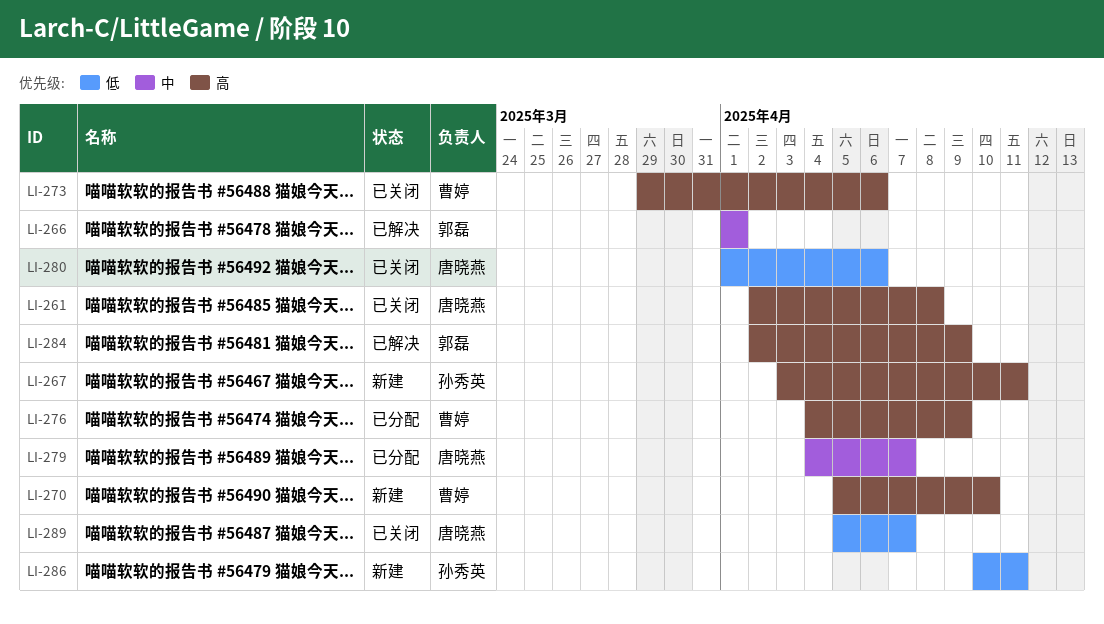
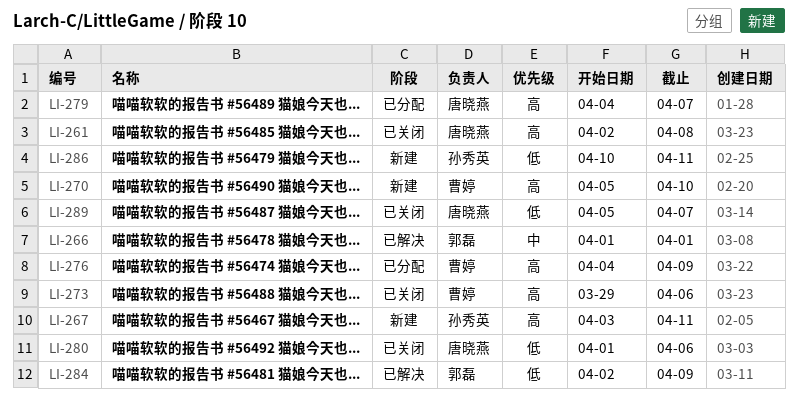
LI-279, priority: 中 -> 高
LI-284, priority: 高 -> 低

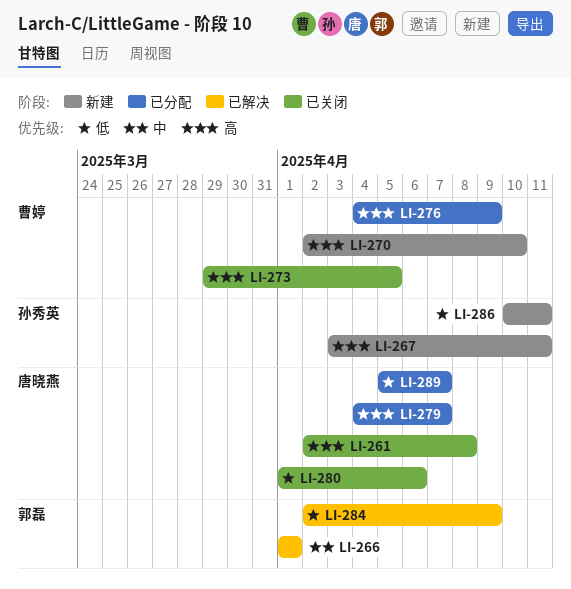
LI-270, start: Apr 5 -> Apr 2
LI-273, due: Apr 6 -> Apr 5
LI-289, status: 已关闭 -> 已分配

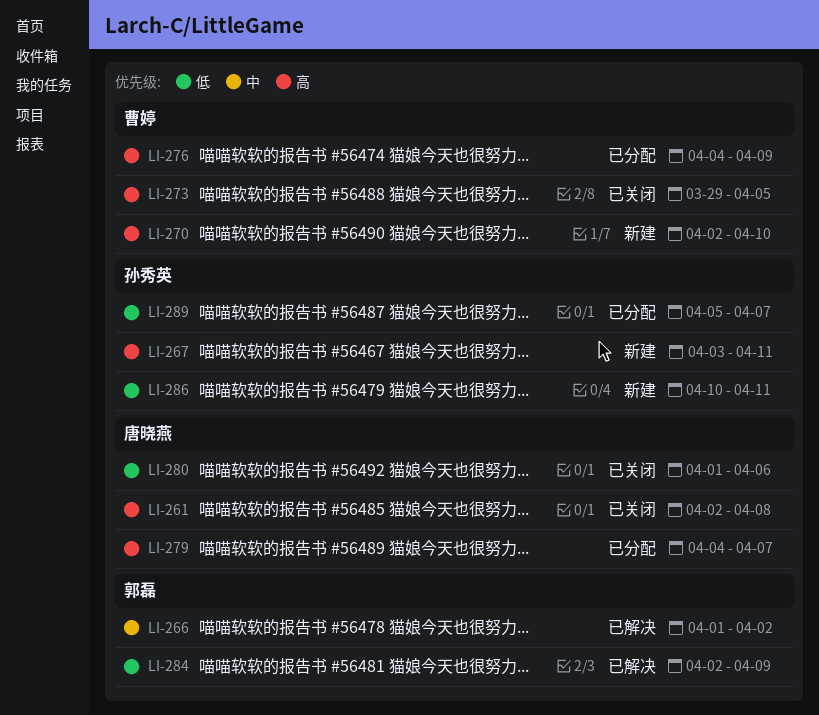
LI-266, due: Apr 1 -> Apr 2
LI-289, owner: 唐晓燕 -> 孙秀英

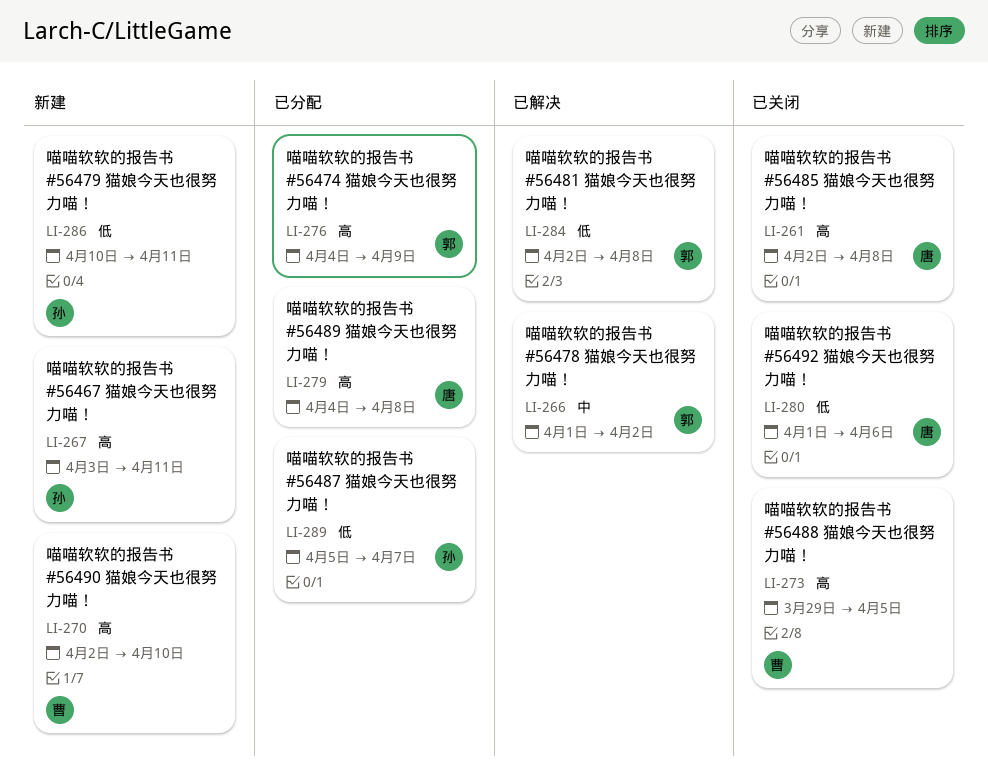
LI-276, owner: 曹婷 -> 郭磊
LI-279, due: Apr 7 -> Apr 8
LI-284, due: Apr 9 -> Apr 8

